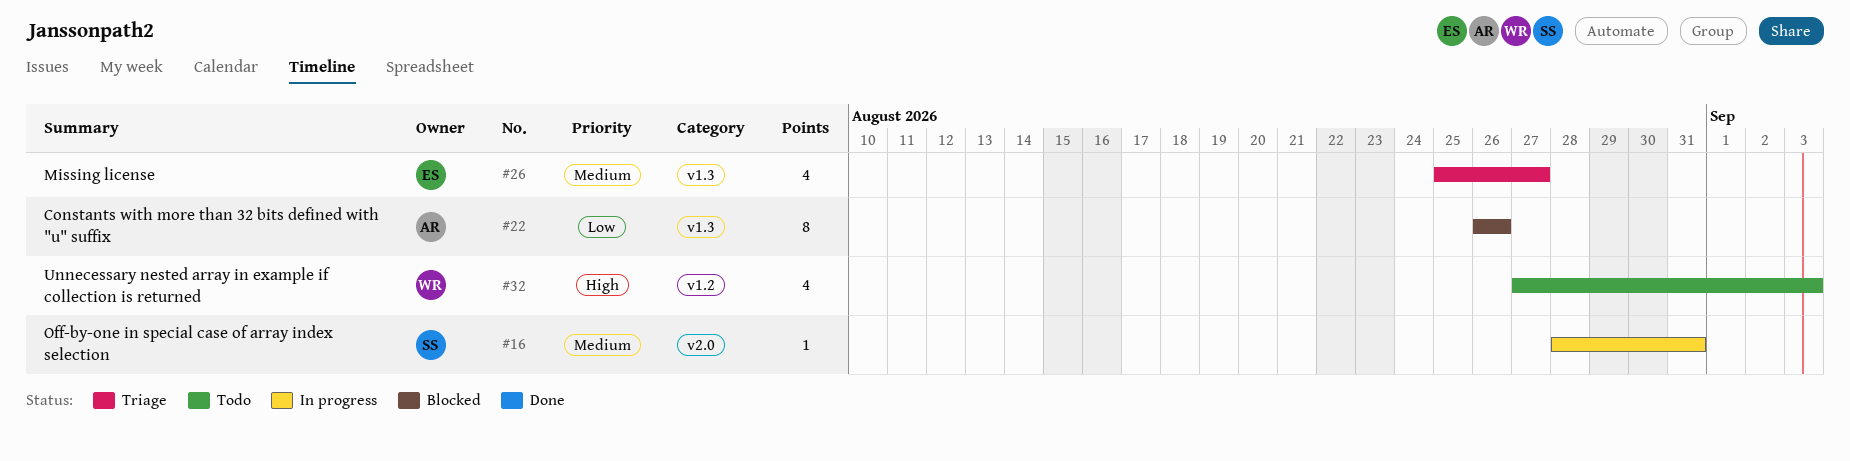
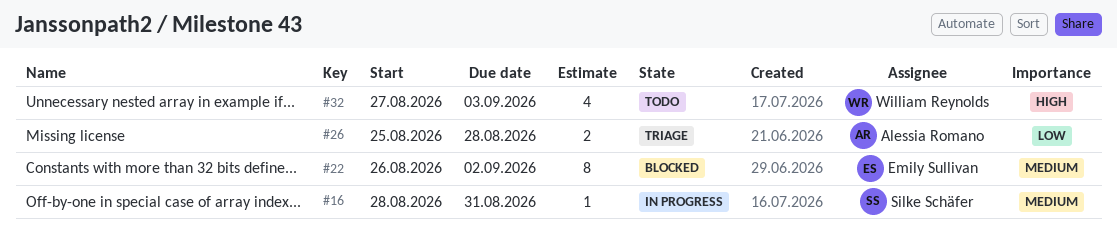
#22, owner: Alessia Romano -> Emily Sullivan
#22, priority: Low -> Medium
#22, due: Aug 26 -> Sep 2
#26, owner: Emily Sullivan -> Alessia Romano
#26, priority: Medium -> Low
#26, estimate: 4 -> 2
#26, due: Aug 27 -> Aug 28

